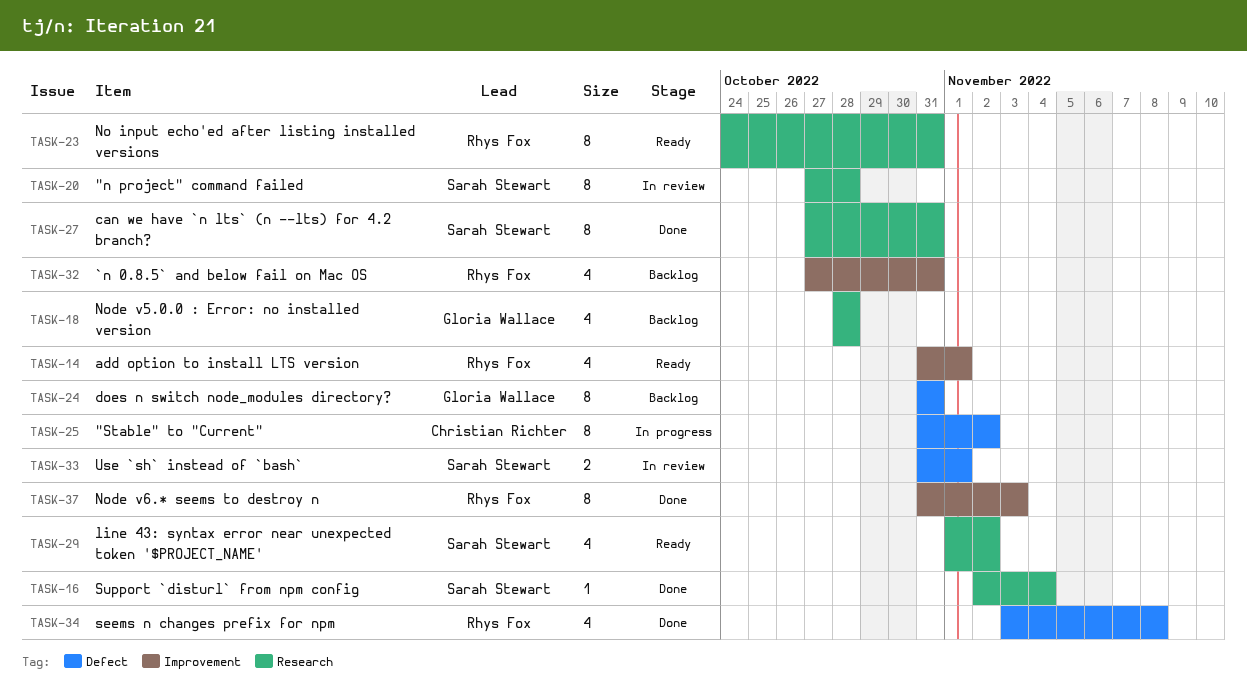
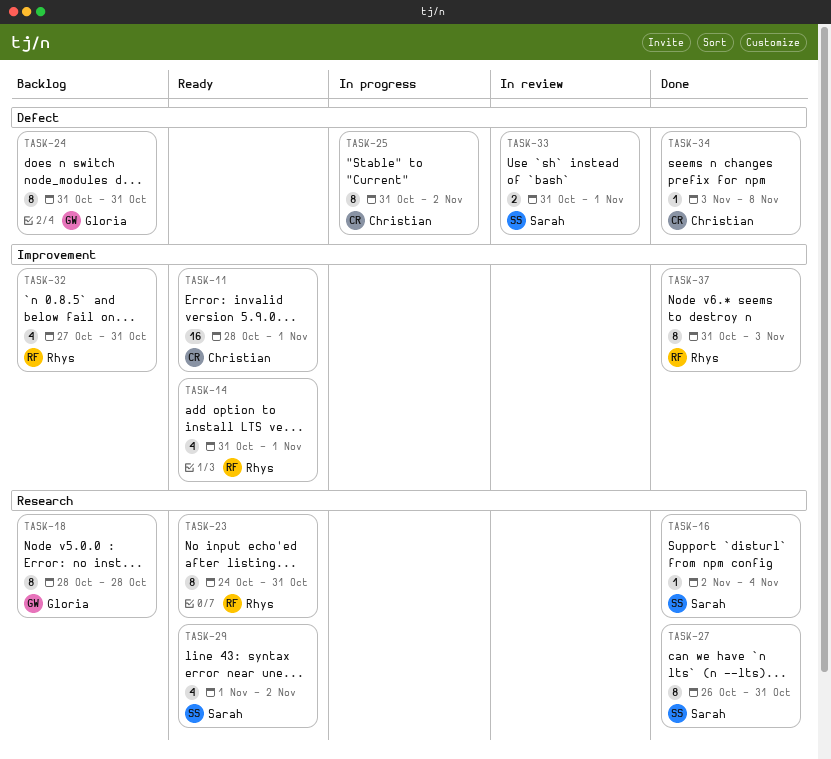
TASK-11: none -> present
TASK-18, estimate: 4 -> 8
TASK-20: present -> none
TASK-27, start: Oct 27 -> Oct 26
TASK-34, owner: Rhys Fox -> Christian Richter
TASK-34, estimate: 4 -> 1

